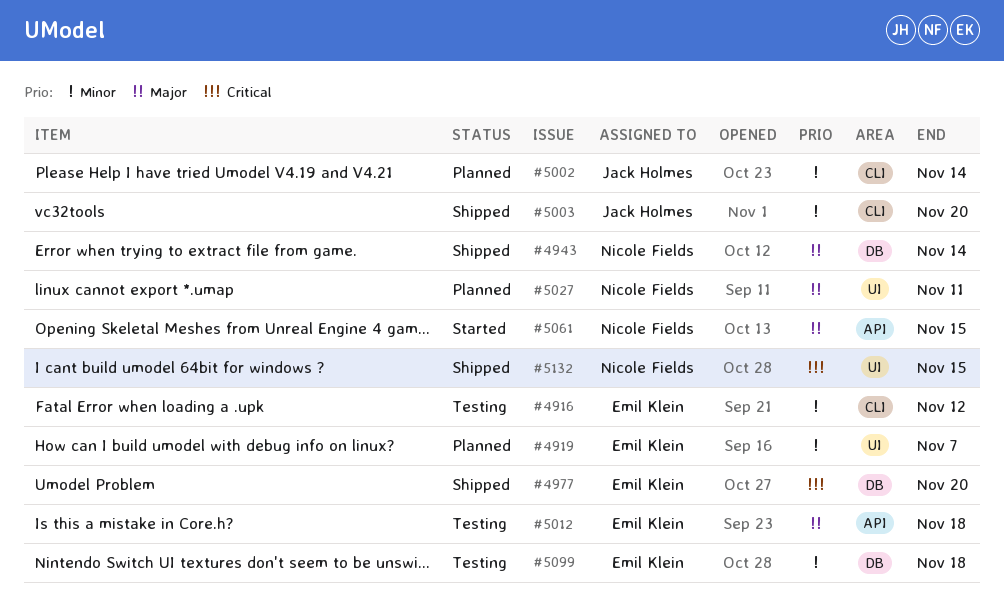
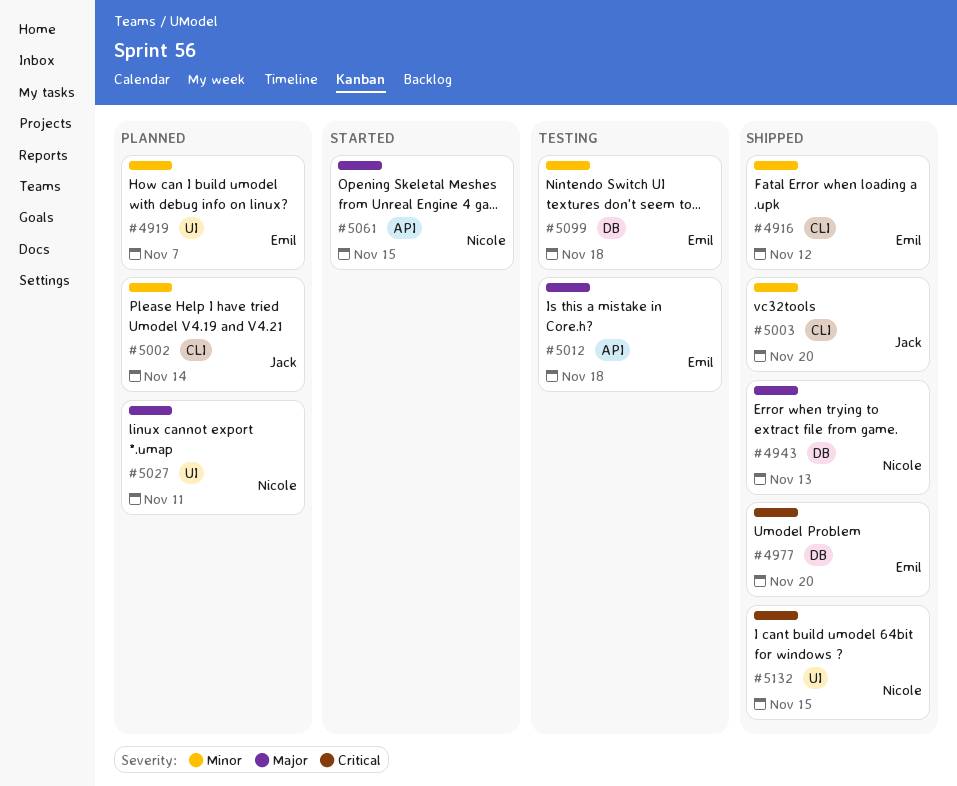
#4916, status: Testing -> Shipped
#4943, due: Nov 14 -> Nov 13

